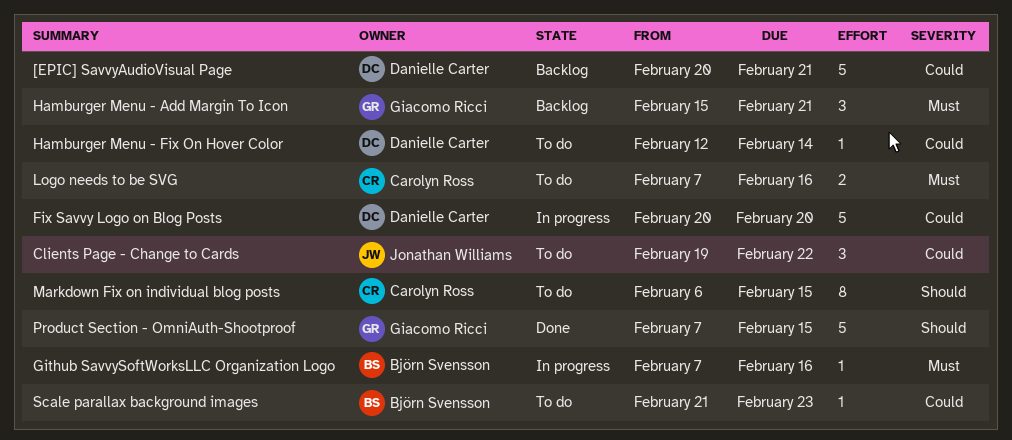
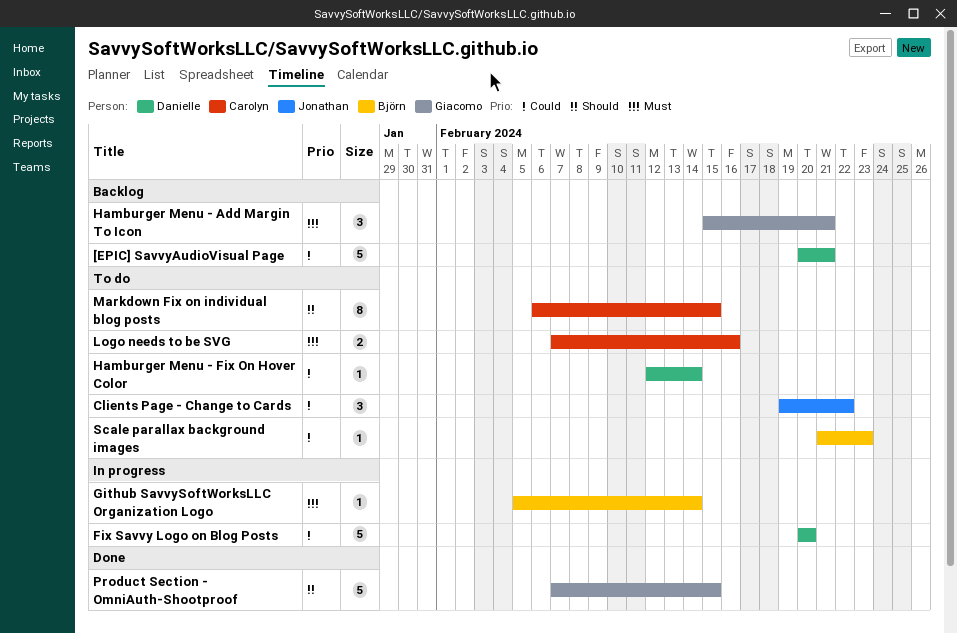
Github SavvySoftWorksLLC Organization Logo, start: Feb 7 -> Feb 5
Github SavvySoftWorksLLC Organization Logo, due: Feb 16 -> Feb 14

